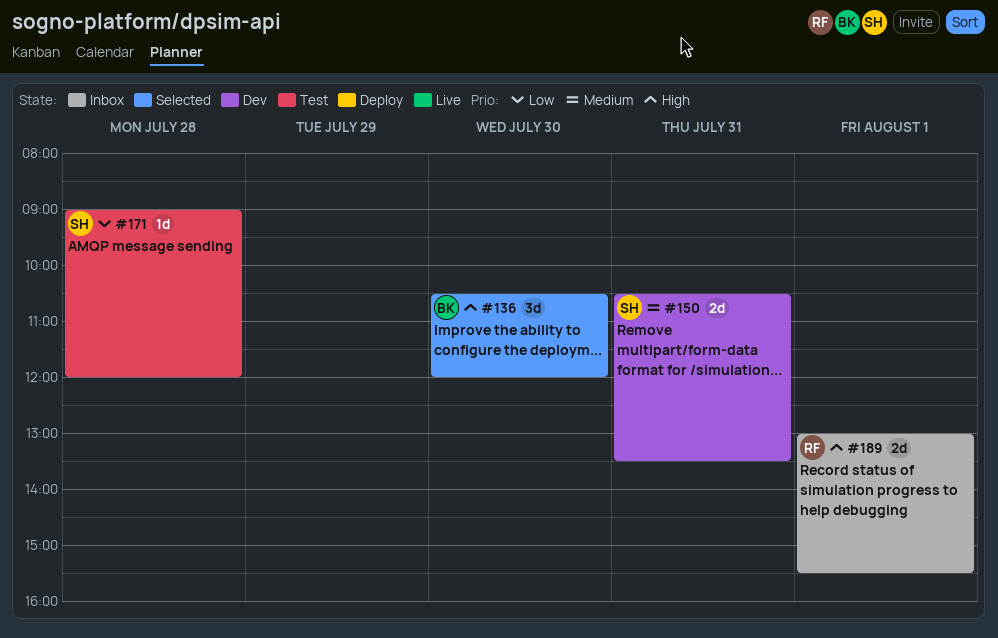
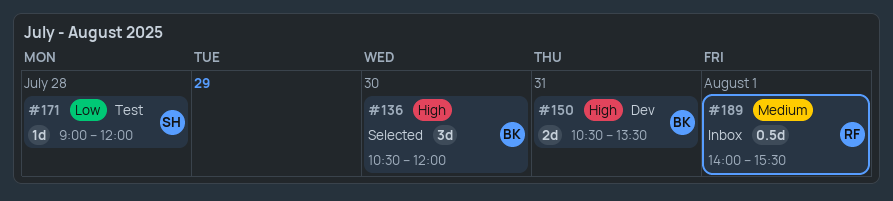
#150, owner: SH -> BK
#150, priority: Medium -> High
#189, priority: High -> Medium
#189, estimate: 2d -> 0.5d
#189, begins: 13:00 -> 14:00

